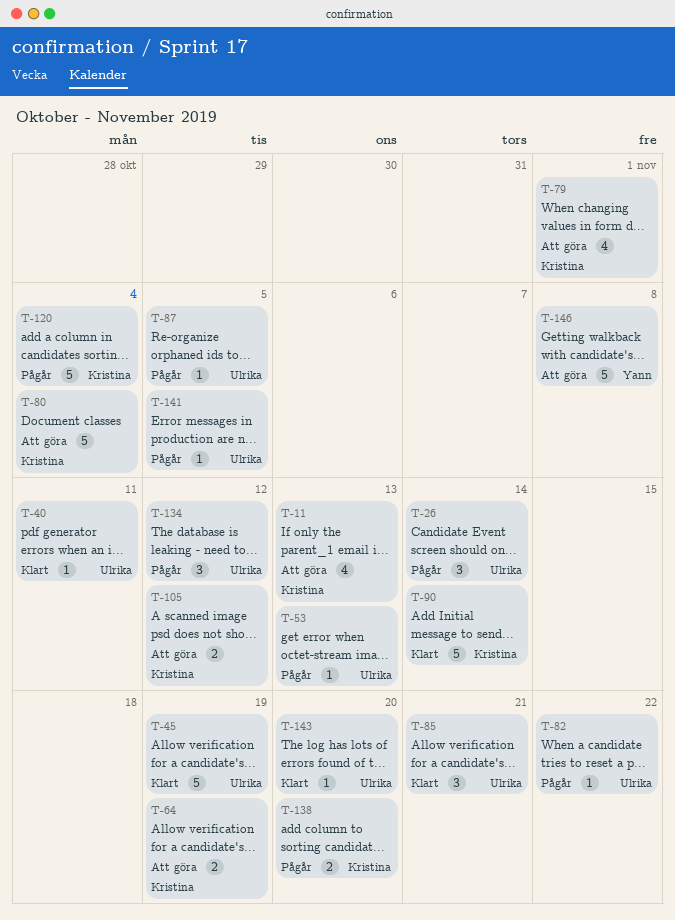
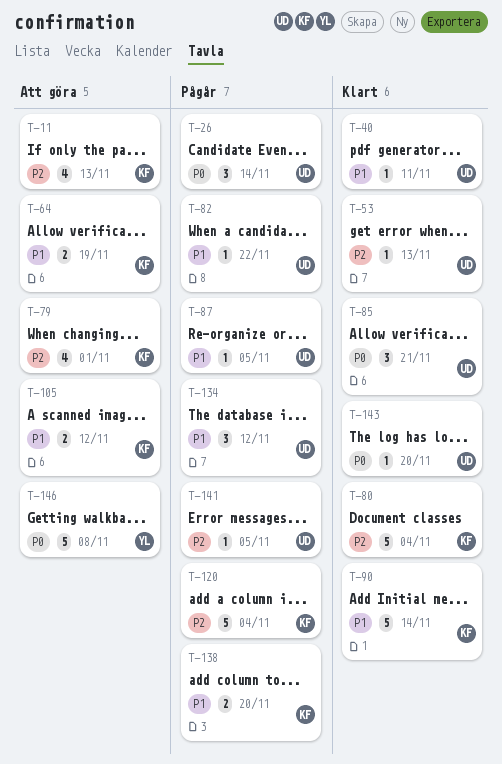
T-45: present -> none
T-53, status: Pågår -> Klart
T-80, status: Att göra -> Klart

